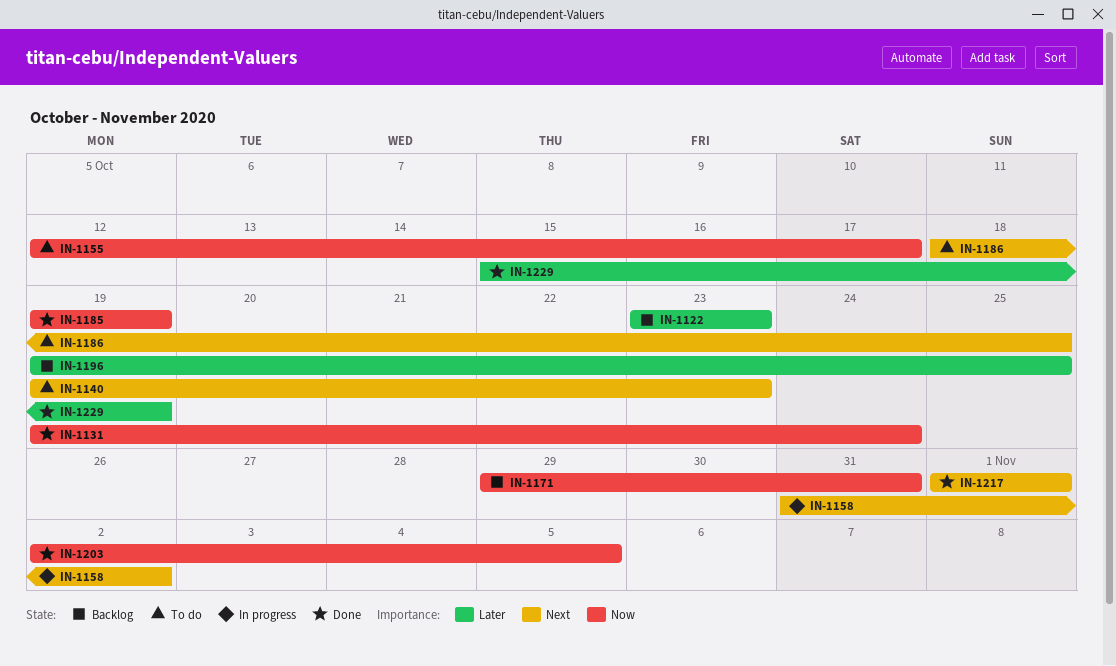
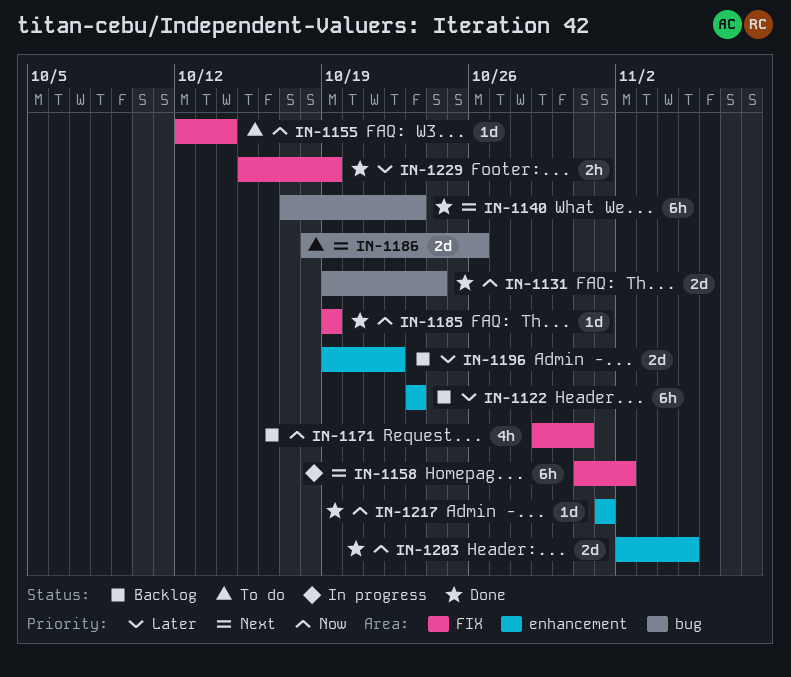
IN-1140, status: To do -> Done
IN-1140, start: Oct 19 -> Oct 17
IN-1155, due: Oct 17 -> Oct 14
IN-1186, due: Oct 25 -> Oct 26
IN-1196, due: Oct 25 -> Oct 22
IN-1217, priority: Next -> Now

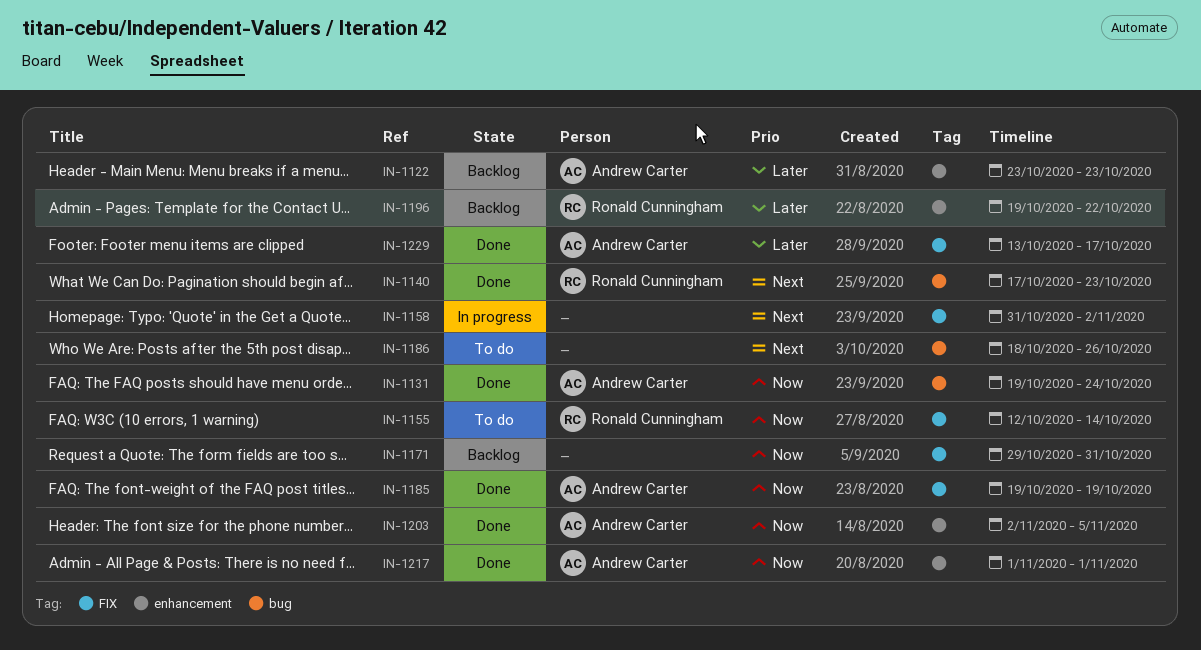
IN-1229, start: Oct 15 -> Oct 13
IN-1229, due: Oct 19 -> Oct 17

